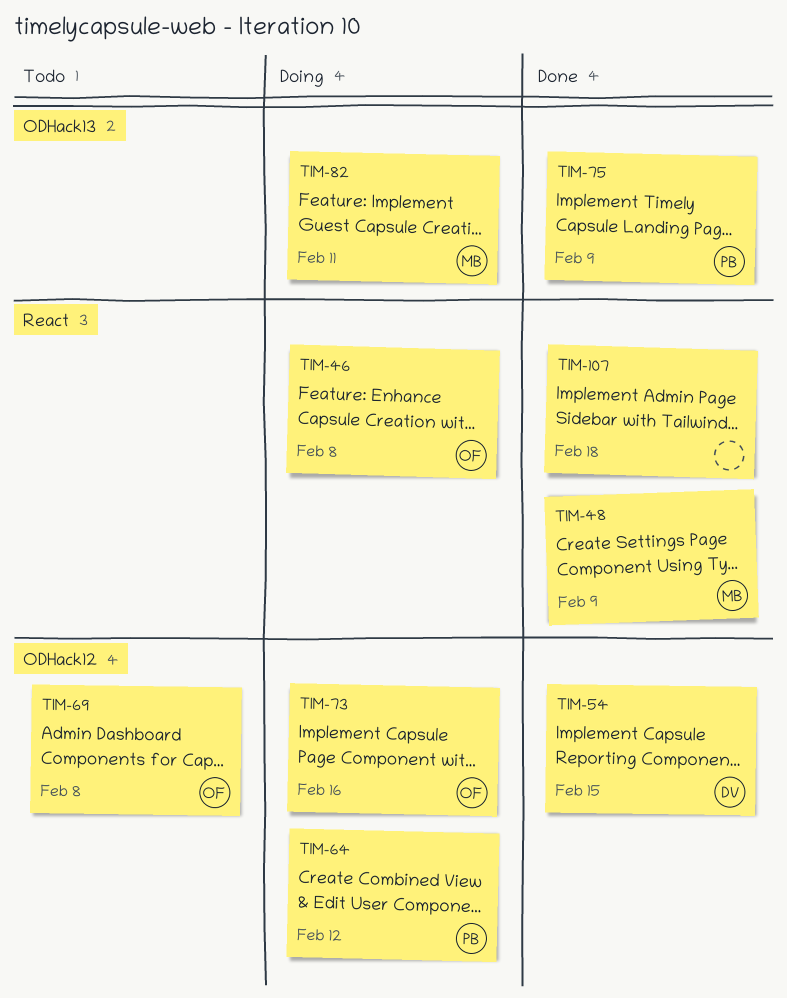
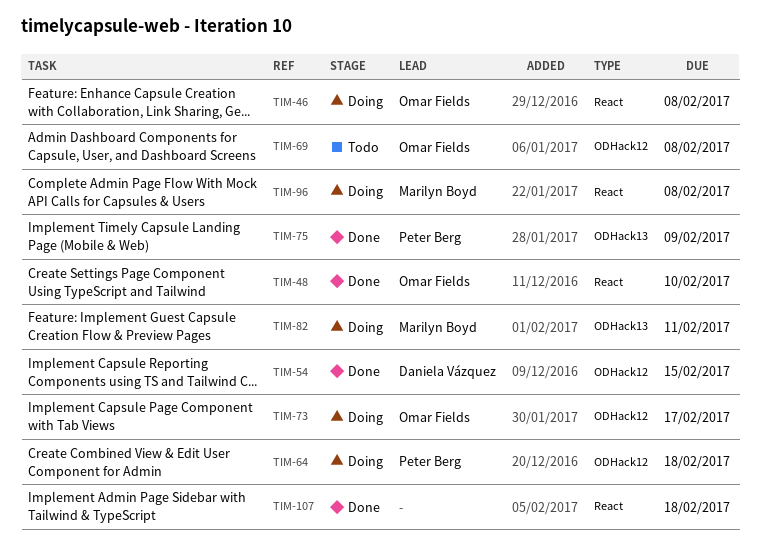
TIM-48, owner: Marilyn Boyd -> Omar Fields
TIM-48, due: Feb 9 -> Feb 10
TIM-64, due: Feb 12 -> Feb 18
TIM-73, due: Feb 16 -> Feb 17
TIM-96: none -> present

